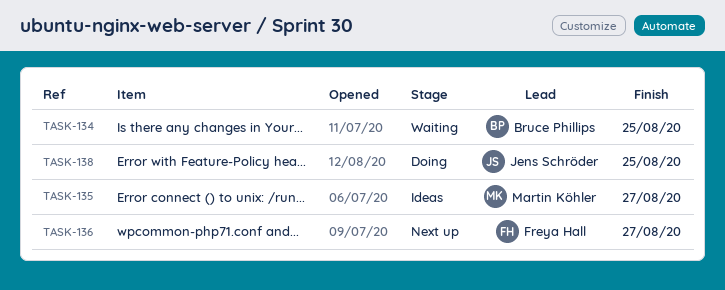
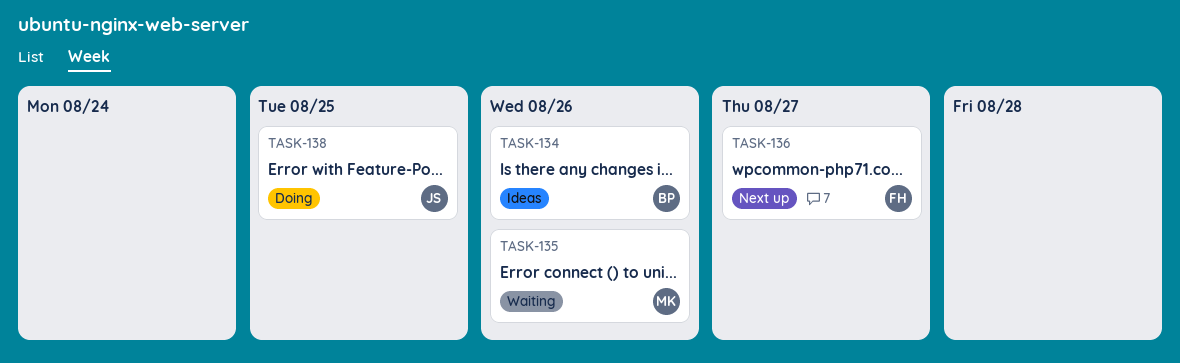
TASK-134, status: Waiting -> Ideas
TASK-134, due: Aug 25 -> Aug 26
TASK-135, status: Ideas -> Waiting
TASK-135, due: Aug 27 -> Aug 26

